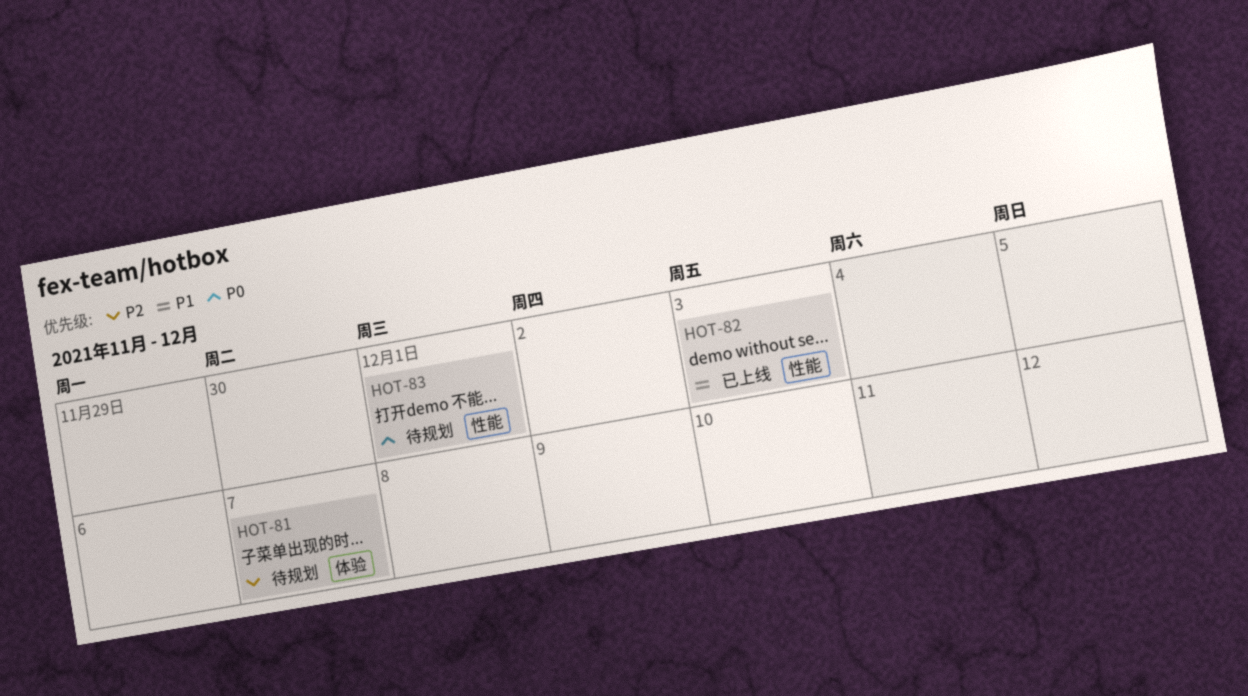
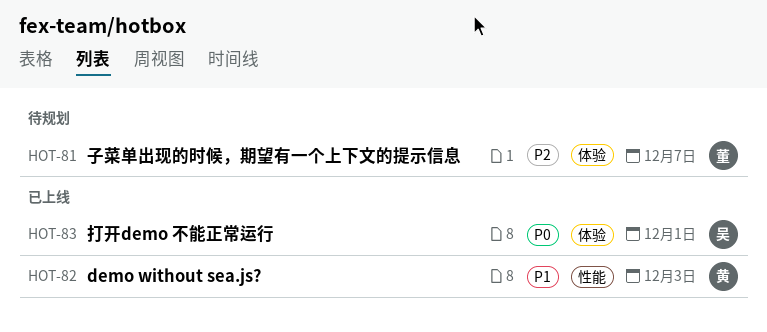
HOT-83, status: 待规划 -> 已上线
HOT-83, label: 性能 -> 体验

